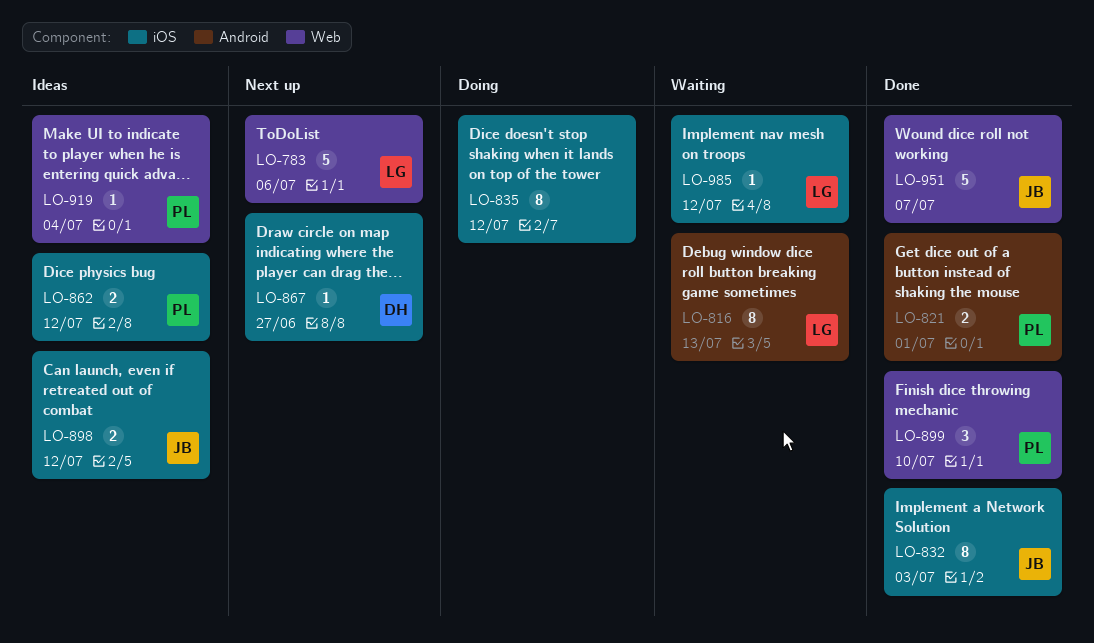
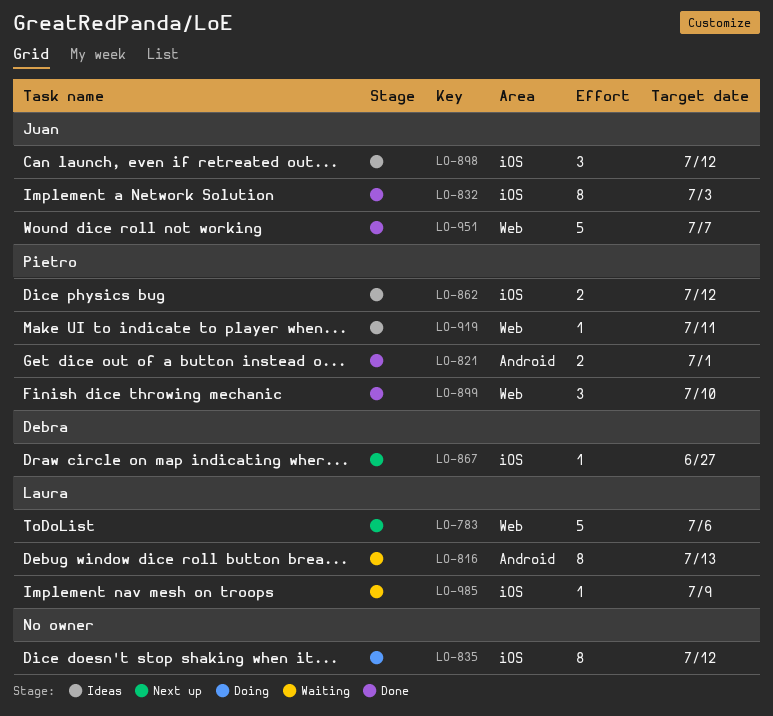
LO-898, estimate: 2 -> 3
LO-919, due: Jul 4 -> Jul 11
LO-985, due: Jul 12 -> Jul 9

